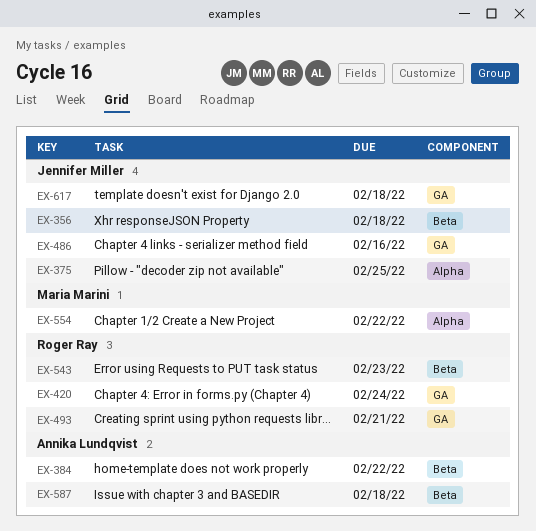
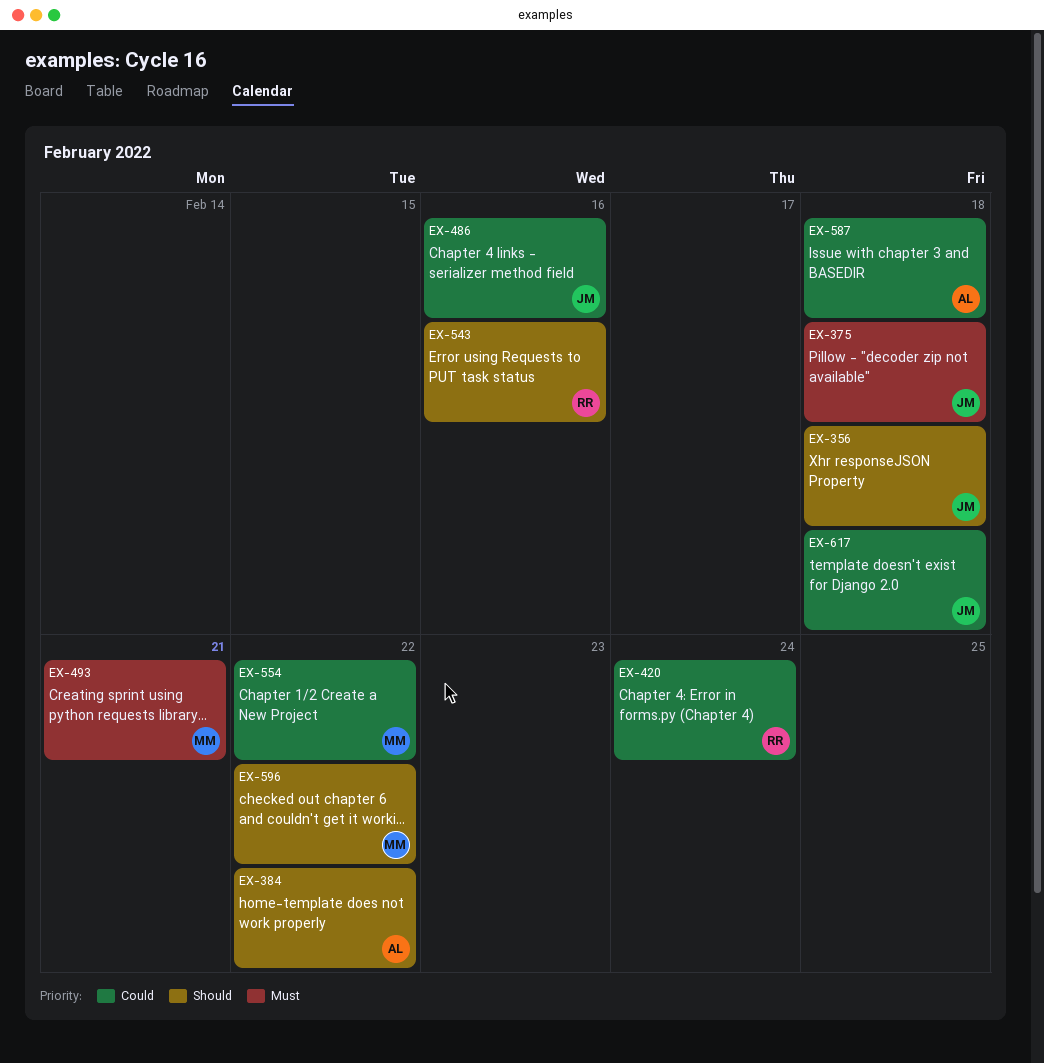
EX-375, due: Feb 25 -> Feb 18
EX-493, owner: Roger Ray -> Maria Marini
EX-543, due: Feb 23 -> Feb 16
EX-596: none -> present

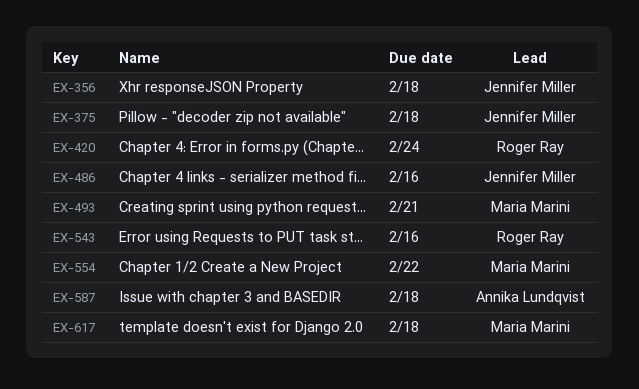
EX-384: present -> none
EX-596: present -> none
EX-617, owner: Jennifer Miller -> Maria Marini

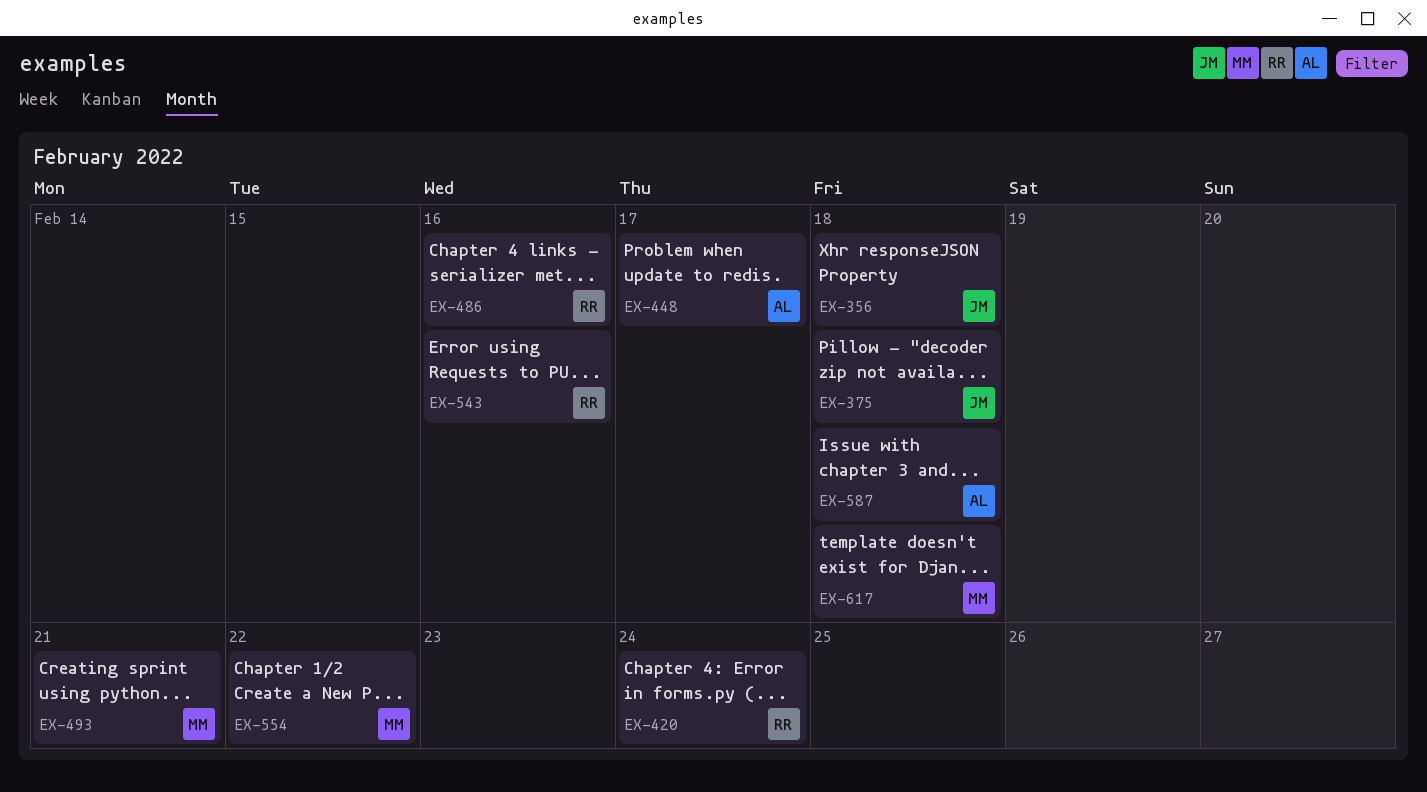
EX-448: none -> present
EX-486, owner: Jennifer Miller -> Roger Ray

